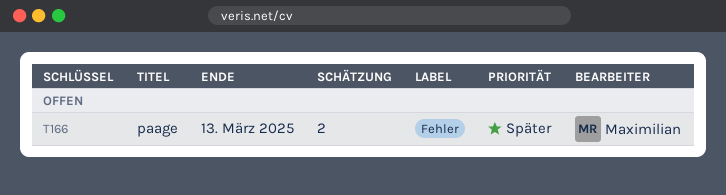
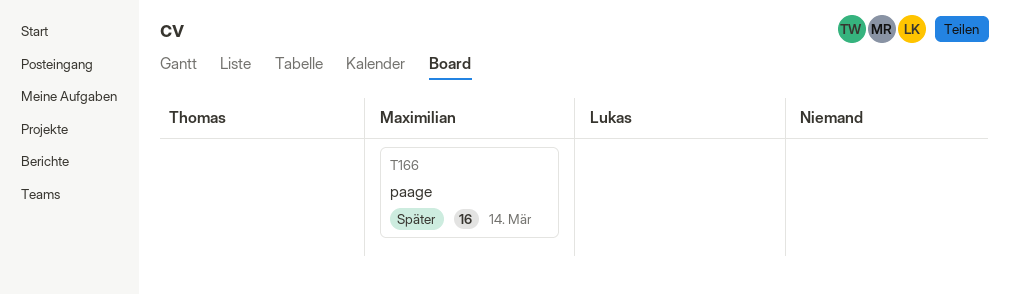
T166, estimate: 2 -> 16
T166, due: Mar 13 -> Mar 14

